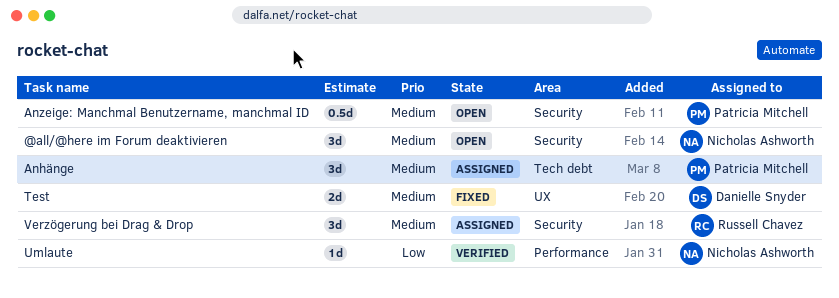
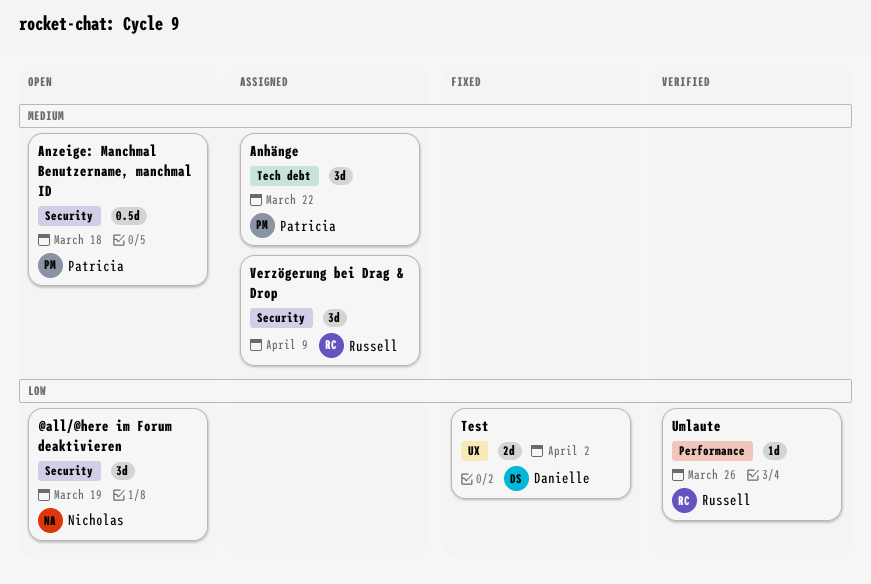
@all/@here im Forum deaktivieren, priority: Medium -> Low
Test, priority: Medium -> Low
Umlaute, owner: Nicholas Ashworth -> Russell Chavez

